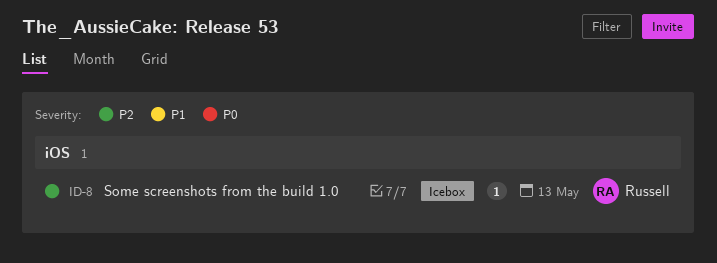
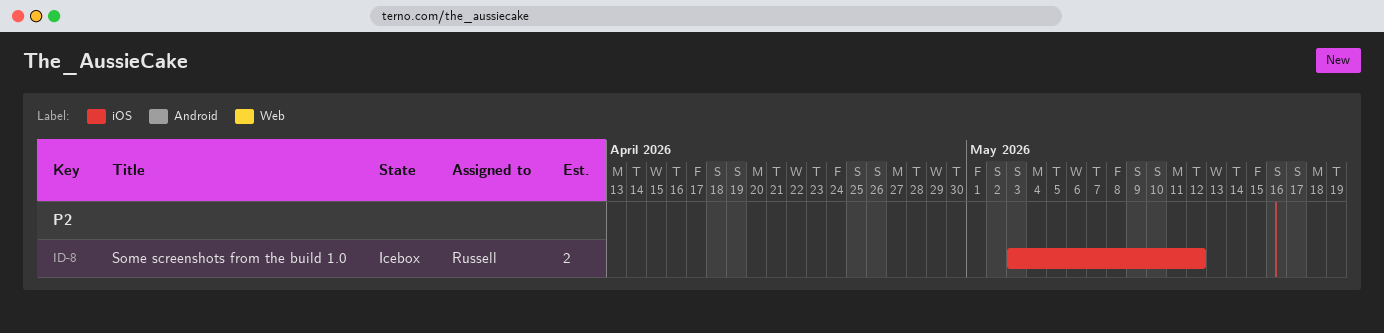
ID-8, estimate: 1 -> 2
ID-8, due: May 13 -> May 12

